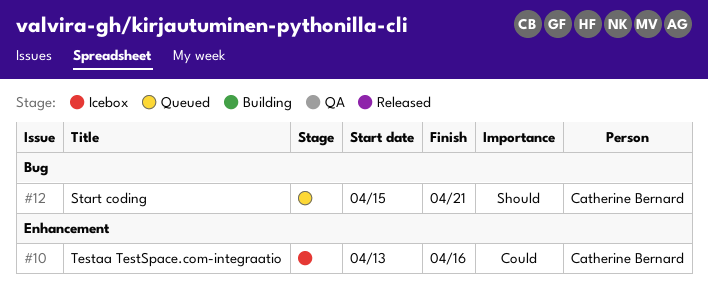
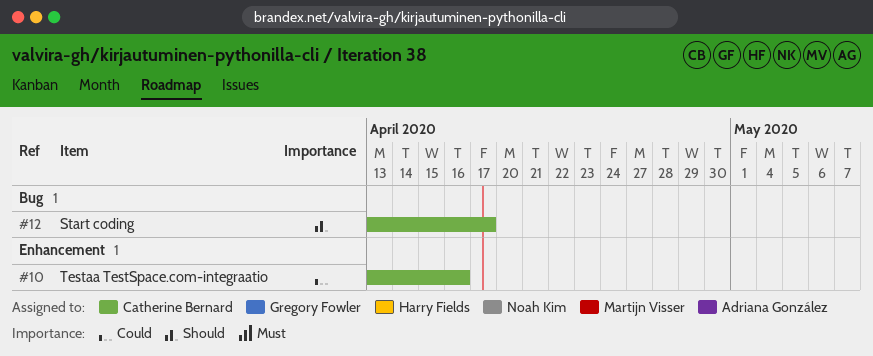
#12, start: Apr 15 -> Apr 13
#12, due: Apr 21 -> Apr 17

